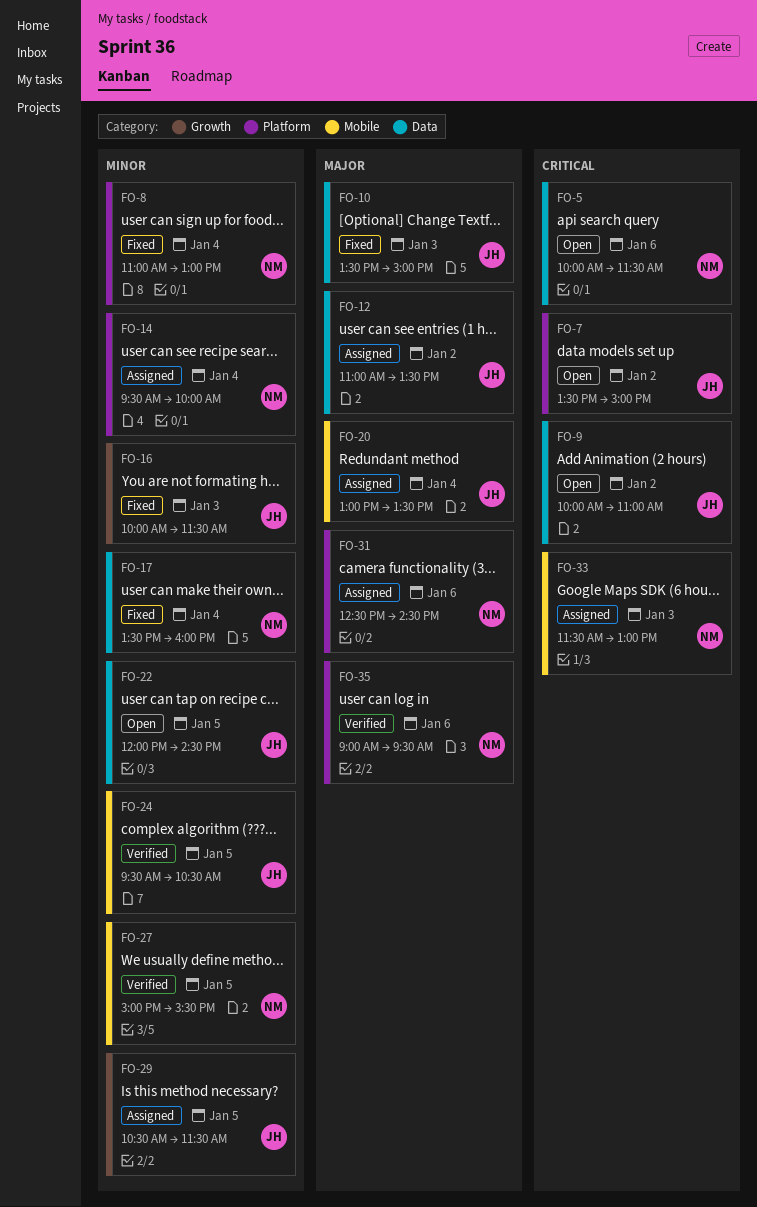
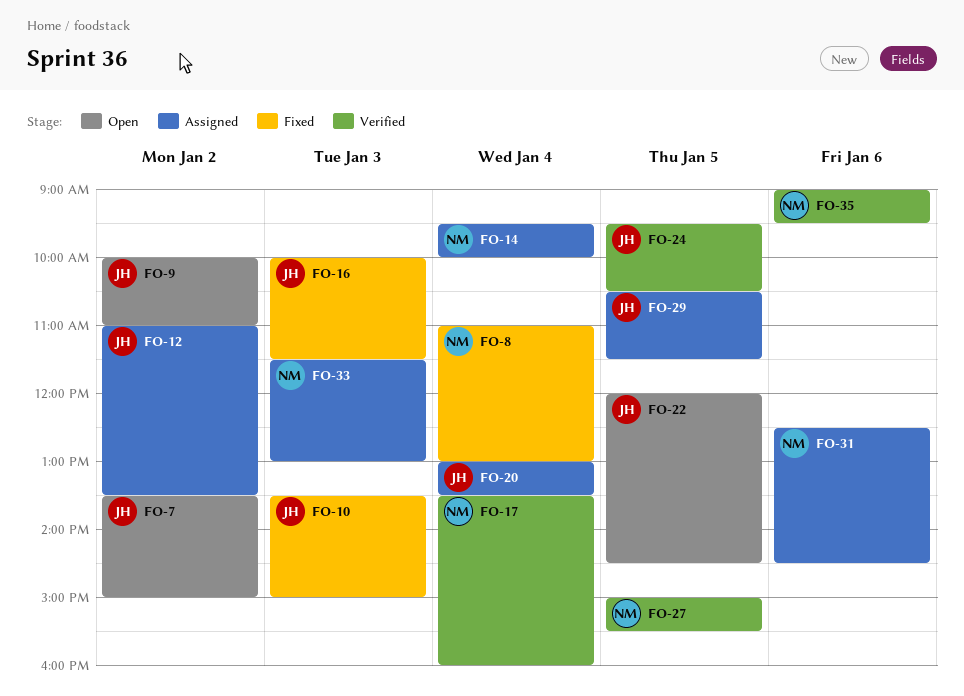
FO-5: present -> none
FO-17, status: Fixed -> Verified

